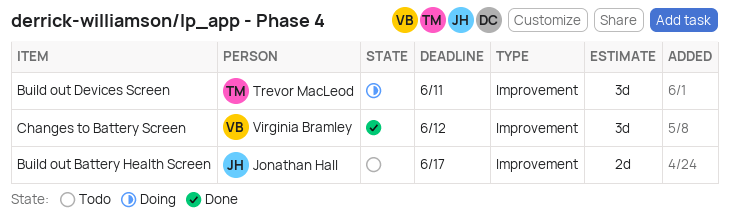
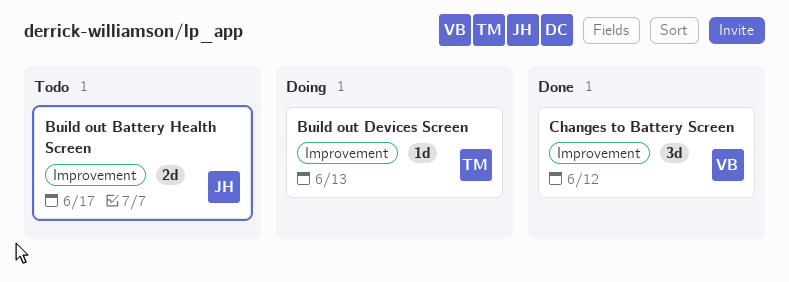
Build out Devices Screen, estimate: 3d -> 1d
Build out Devices Screen, due: Jun 11 -> Jun 13

